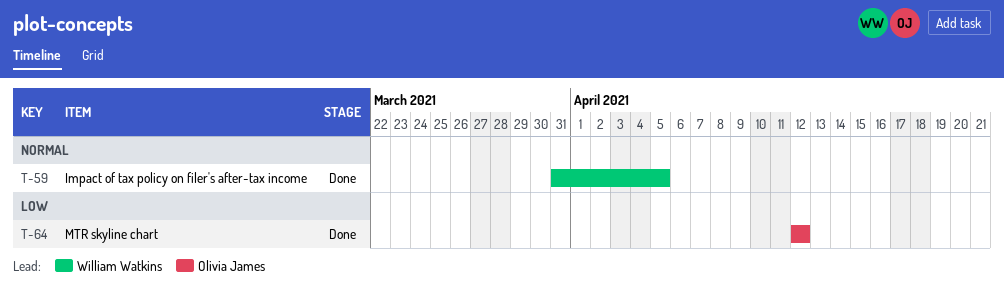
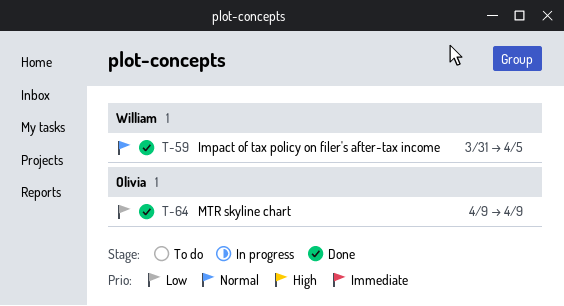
T-64, start: Apr 12 -> Apr 9
T-64, due: Apr 12 -> Apr 9

